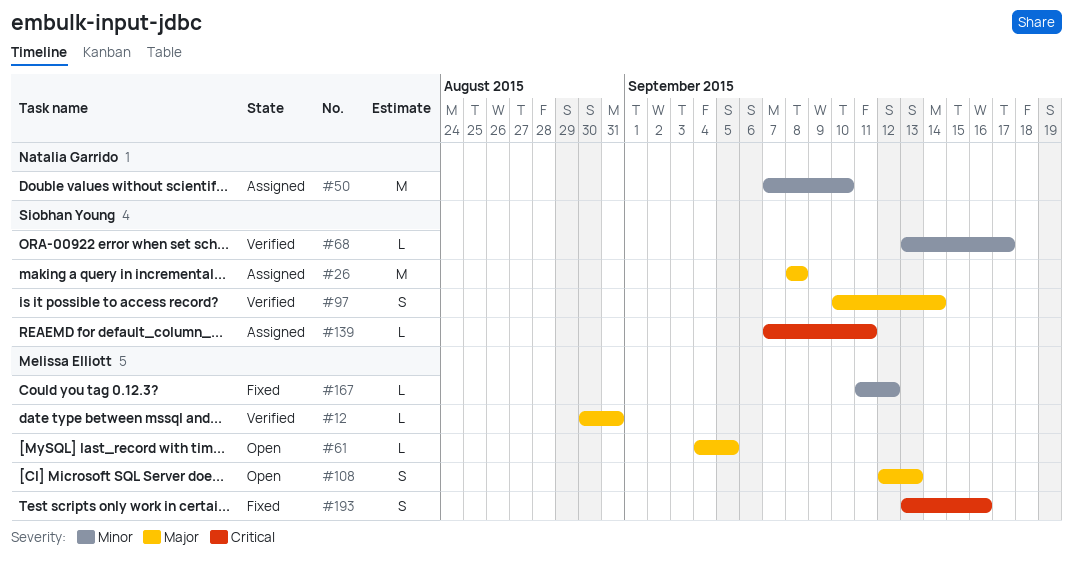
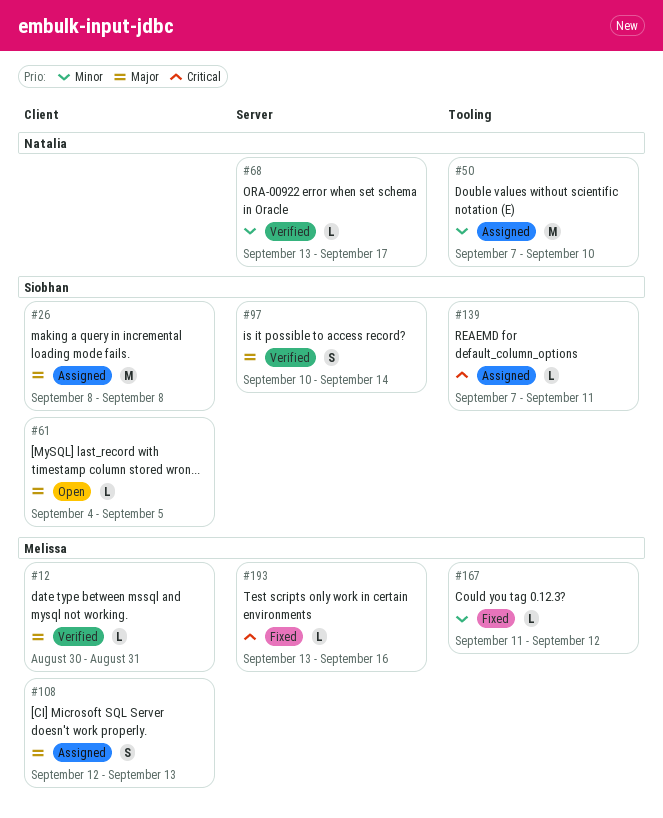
#61, owner: Melissa Elliott -> Siobhan Young
#68, owner: Siobhan Young -> Natalia Garrido
#108, status: Open -> Assigned
#193, estimate: S -> L

